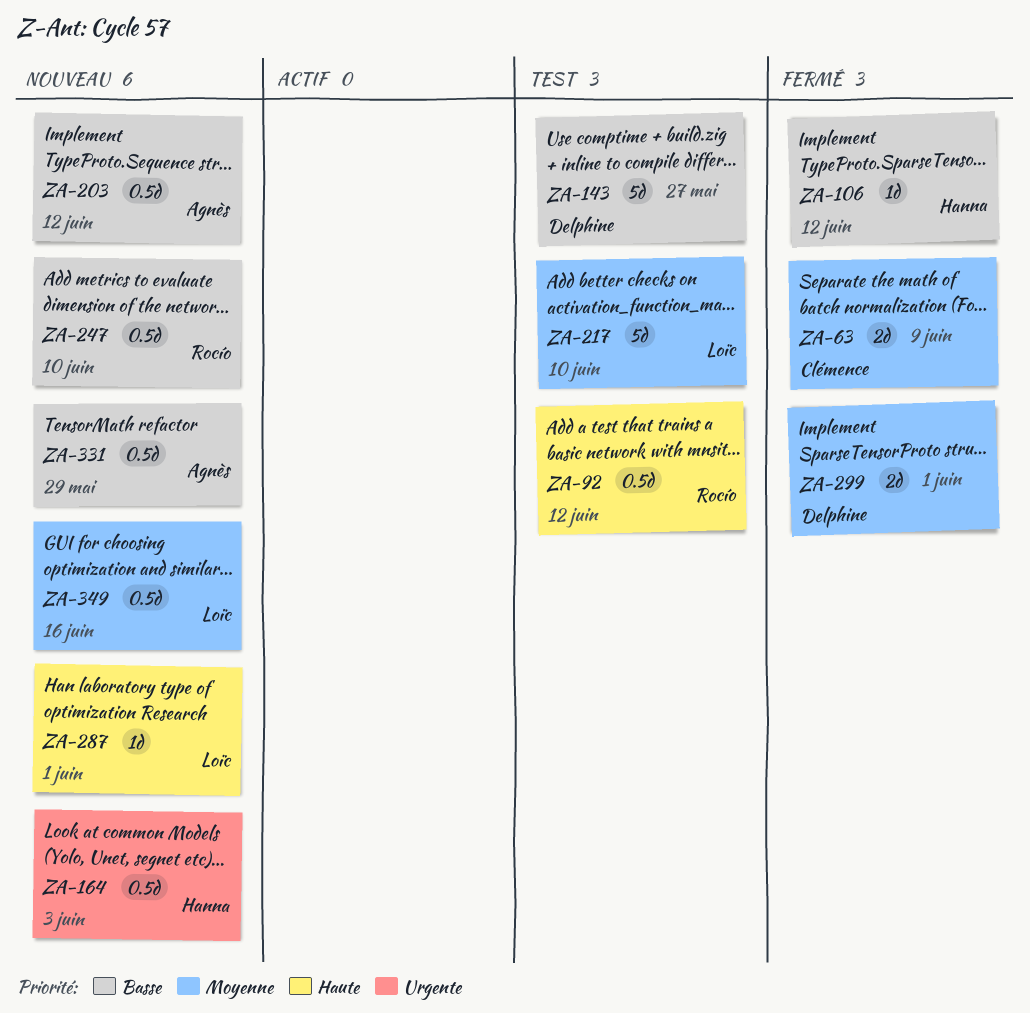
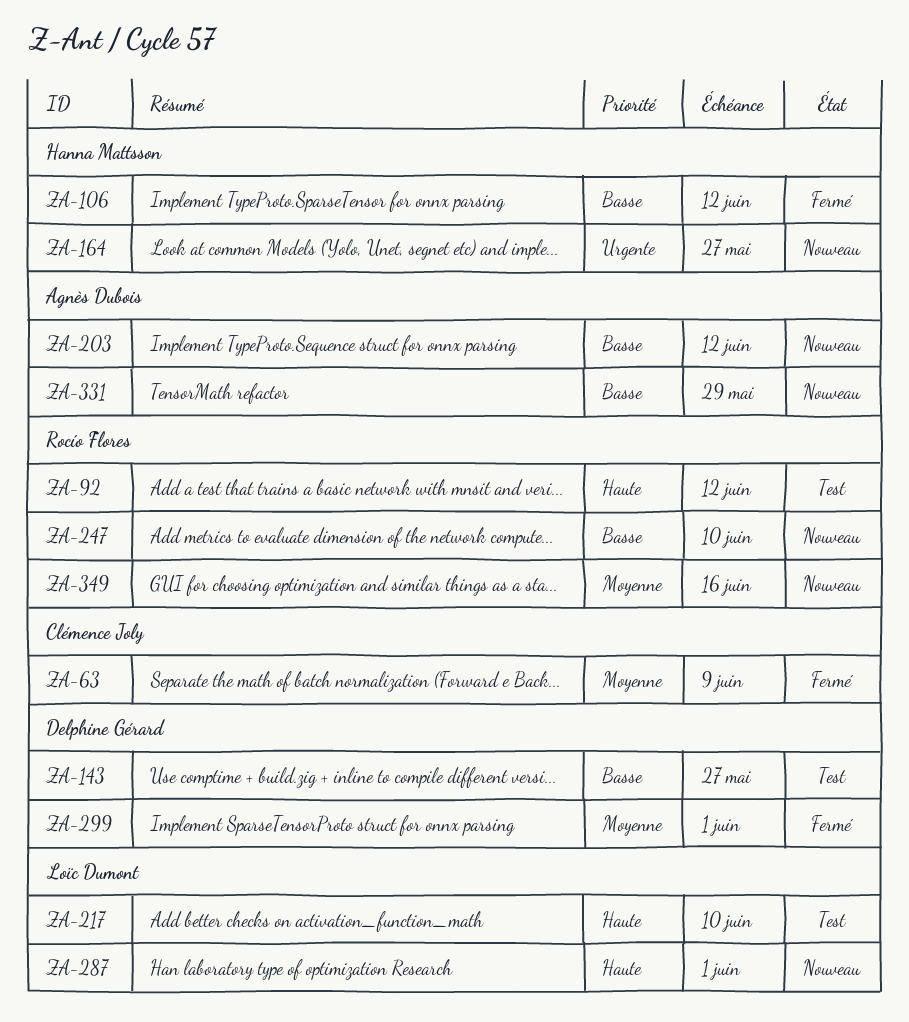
ZA-164, due: Jun 3 -> May 27
ZA-217, priority: Moyenne -> Haute
ZA-349, owner: Loïc Dumont -> Rocío Flores

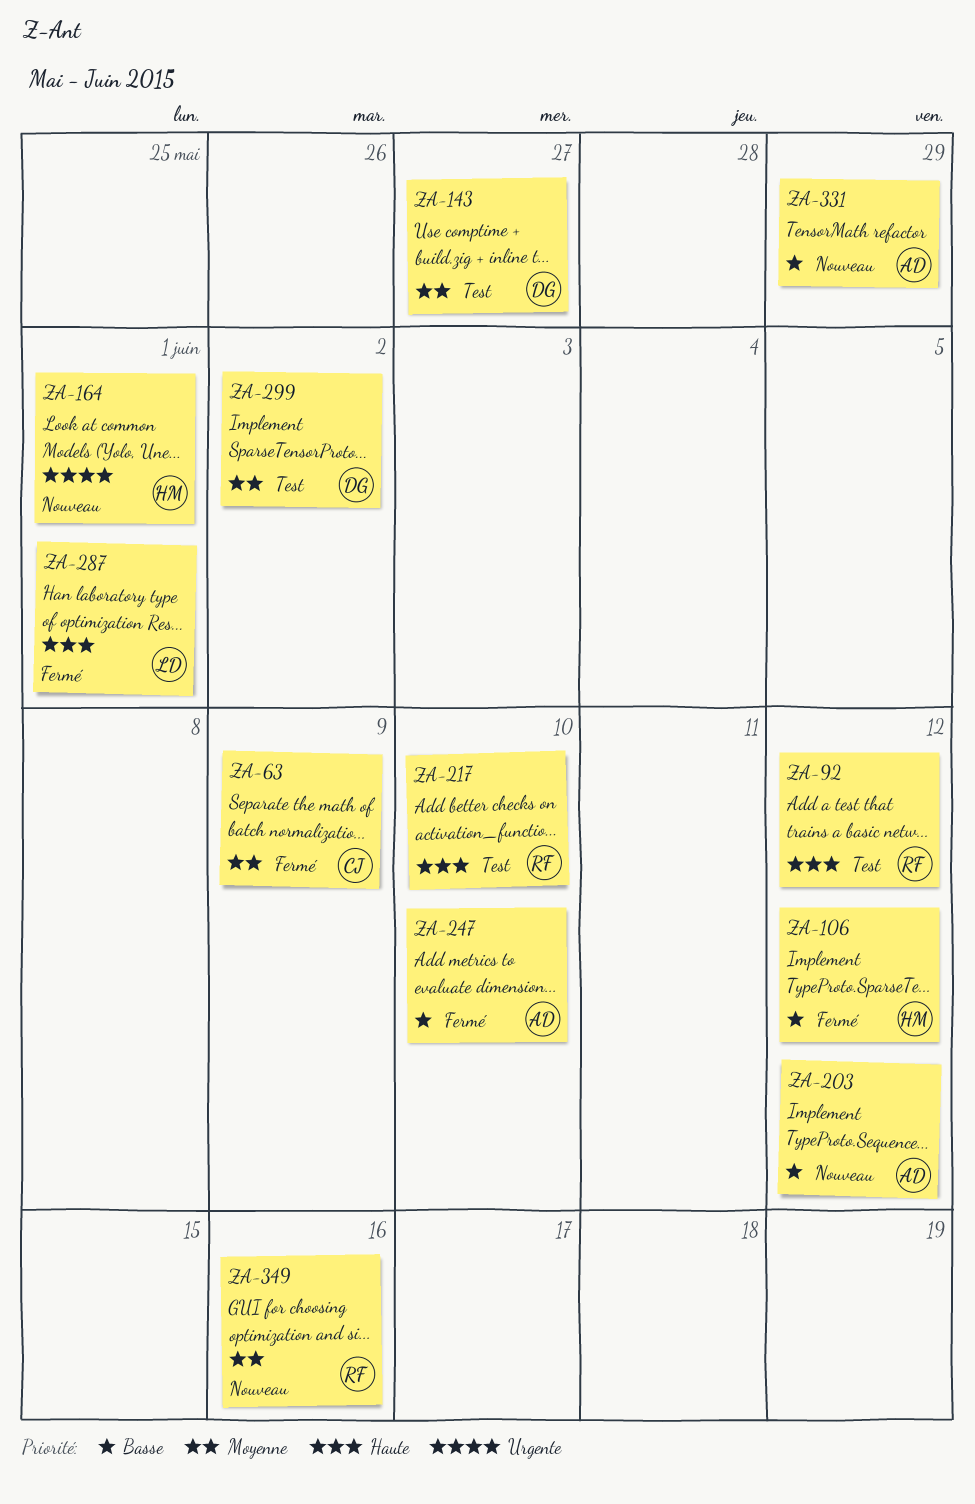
ZA-143, priority: Basse -> Moyenne
ZA-164, due: May 27 -> Jun 1
ZA-217, owner: Loïc Dumont -> Rocío Flores
ZA-247, status: Nouveau -> Fermé
ZA-247, owner: Rocío Flores -> Agnès Dubois
ZA-287, status: Nouveau -> Fermé
ZA-299, status: Fermé -> Test
ZA-299, due: Jun 1 -> Jun 2

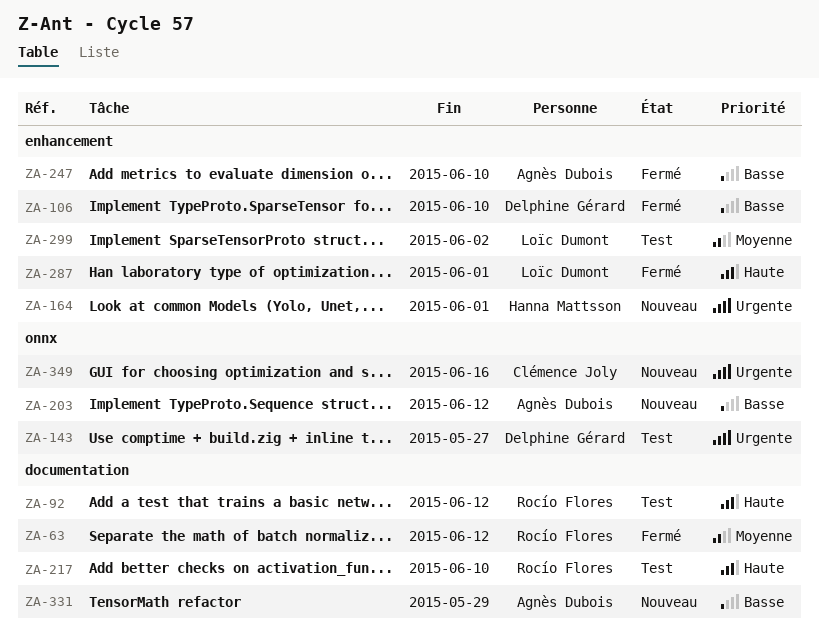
ZA-63, owner: Clémence Joly -> Rocío Flores
ZA-63, due: Jun 9 -> Jun 12
ZA-106, owner: Hanna Mattsson -> Delphine Gérard
ZA-106, due: Jun 12 -> Jun 10
ZA-143, priority: Moyenne -> Urgente
ZA-299, owner: Delphine Gérard -> Loïc Dumont
ZA-349, owner: Rocío Flores -> Clémence Joly
ZA-349, priority: Moyenne -> Urgente

